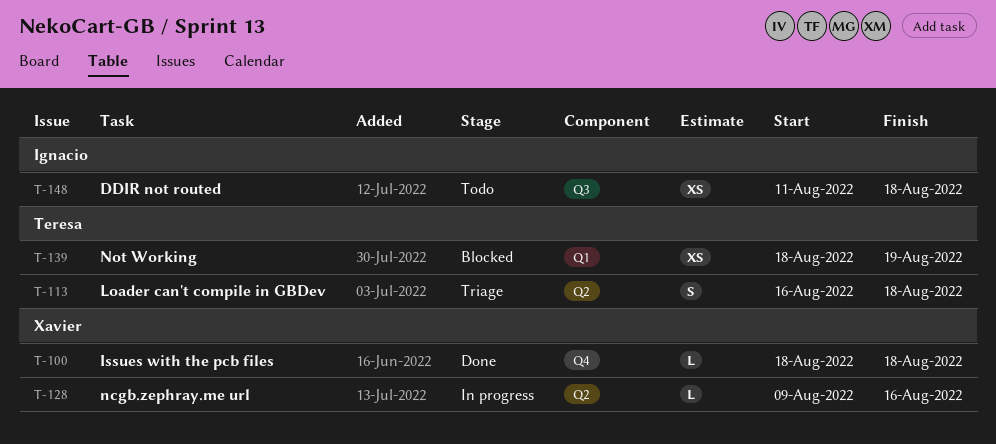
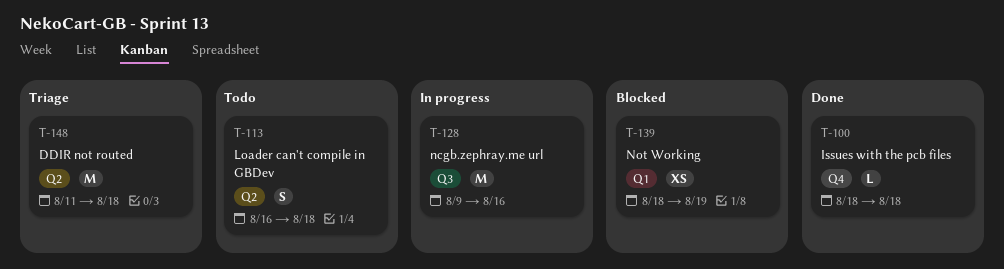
T-113, status: Triage -> Todo
T-128, label: Q2 -> Q3
T-128, estimate: L -> M
T-148, status: Todo -> Triage
T-148, label: Q3 -> Q2
T-148, estimate: XS -> M

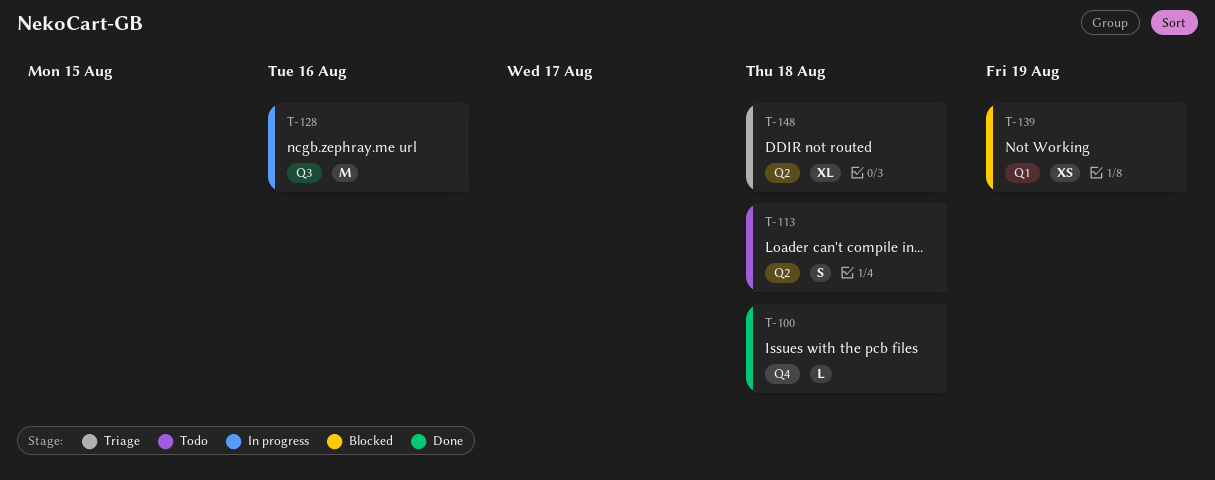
T-148, estimate: M -> XL

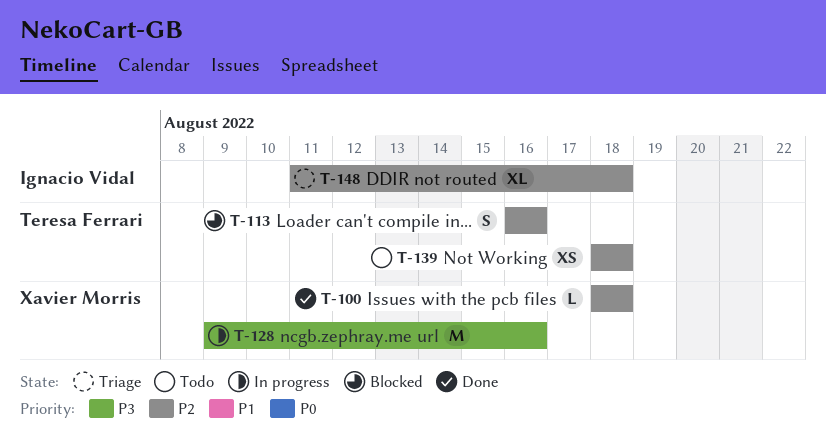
T-113, status: Todo -> Blocked
T-113, due: Aug 18 -> Aug 16
T-139, status: Blocked -> Todo
T-139, due: Aug 19 -> Aug 18

